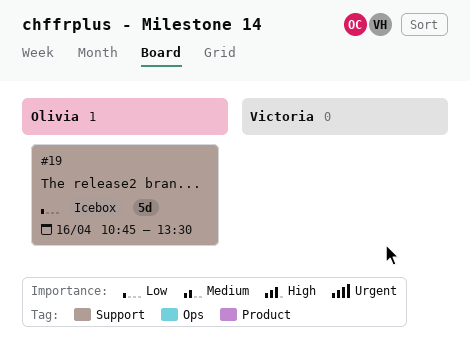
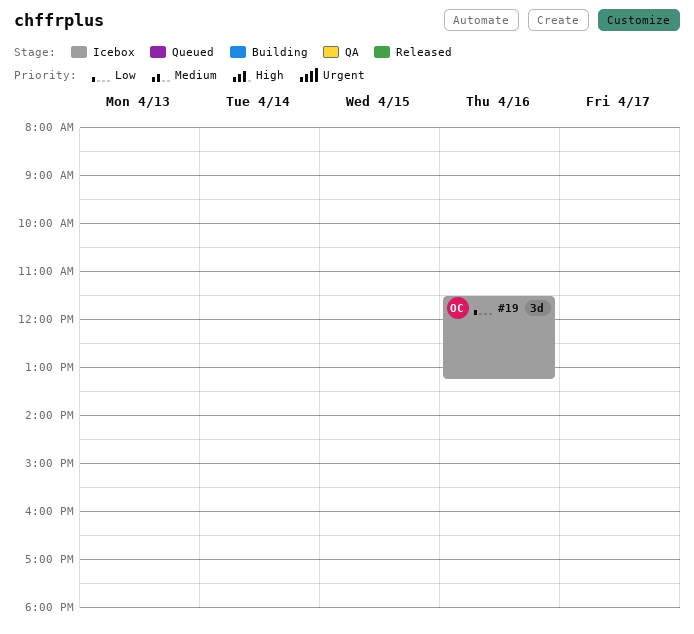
#19, estimate: 5d -> 3d
#19, begins: 10:45 -> 11:30
#19, ends: 13:30 -> 13:15

